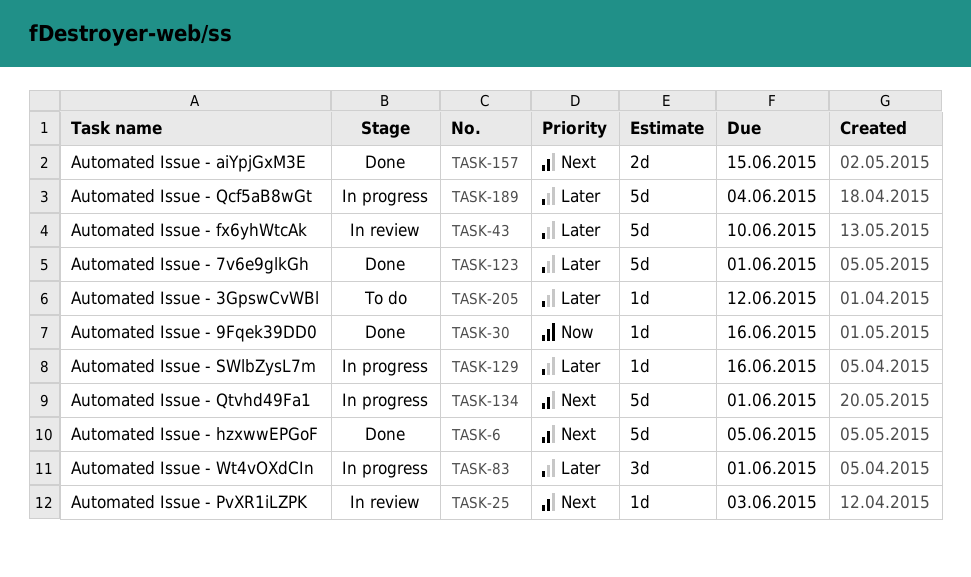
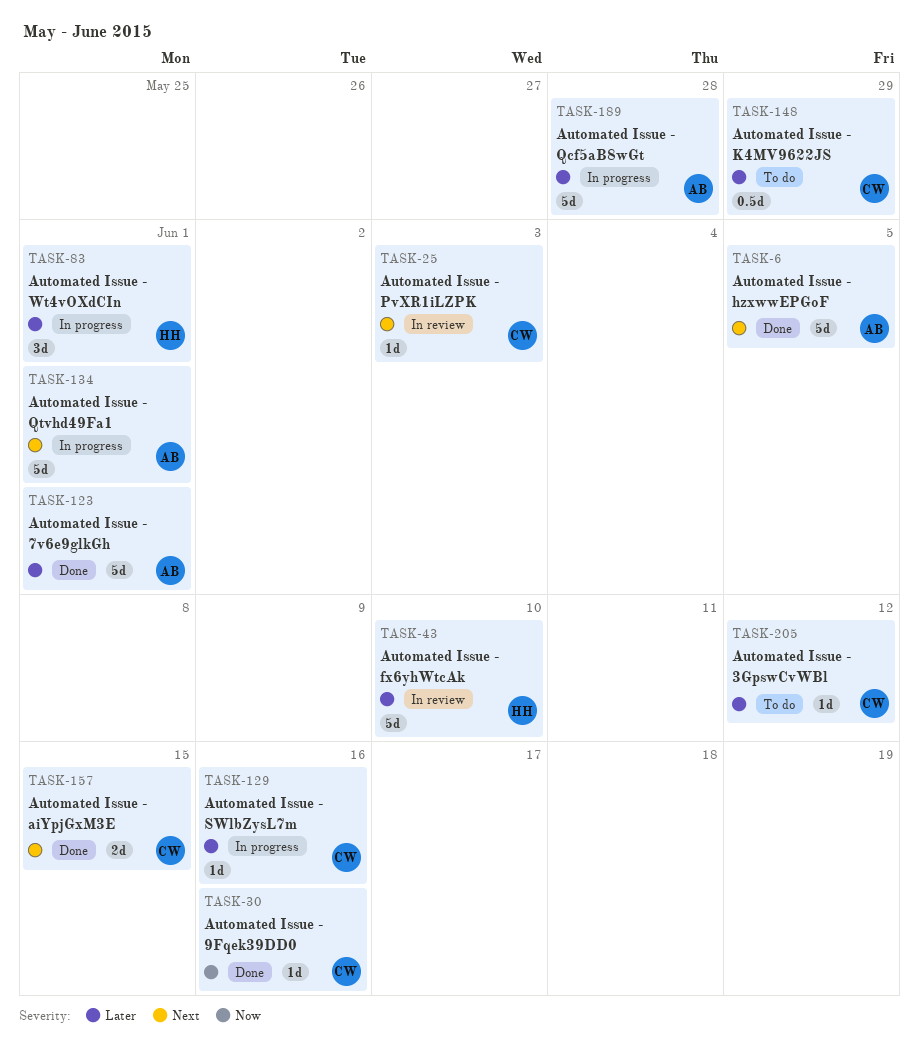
TASK-148: none -> present
TASK-189, due: Jun 4 -> May 28

